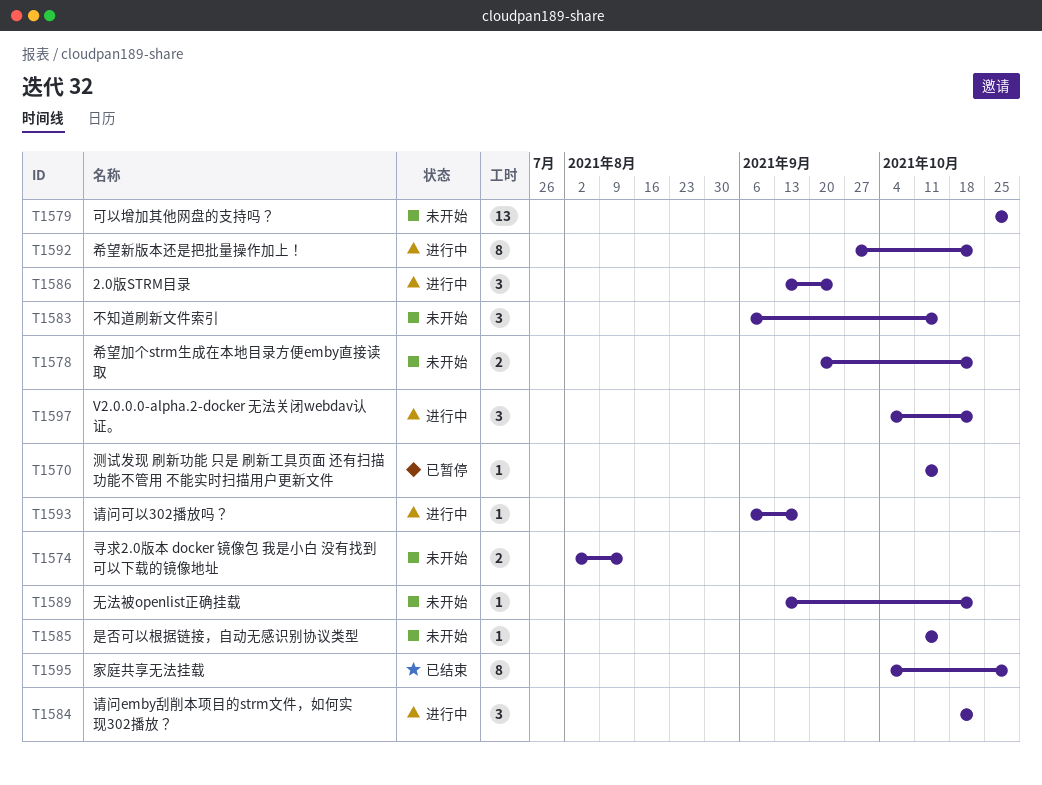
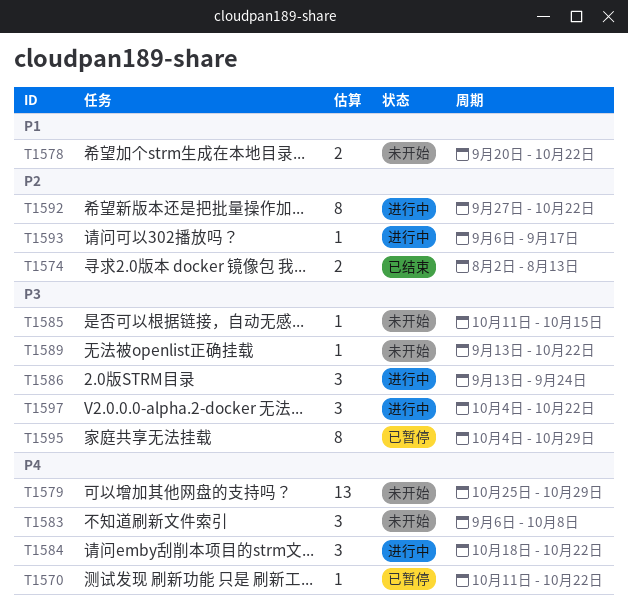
T1570, due: Oct 15 -> Oct 22
T1574, status: 未开始 -> 已结束
T1583, due: Oct 15 -> Oct 8
T1595, status: 已结束 -> 已暂停

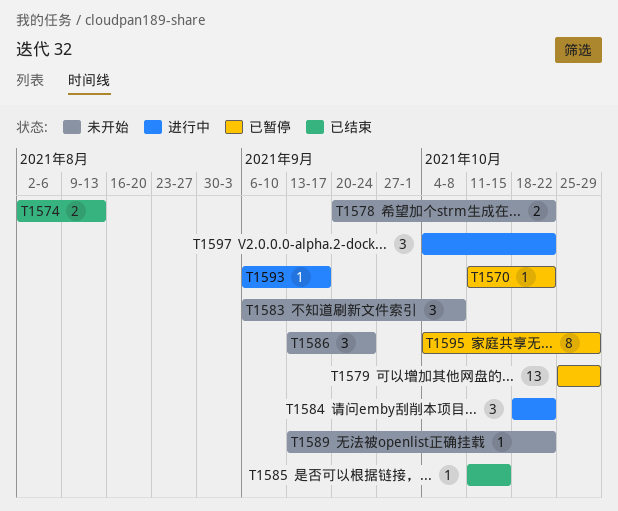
T1579, status: 未开始 -> 已暂停
T1585, status: 未开始 -> 已结束
T1586, status: 进行中 -> 未开始
T1592: present -> none

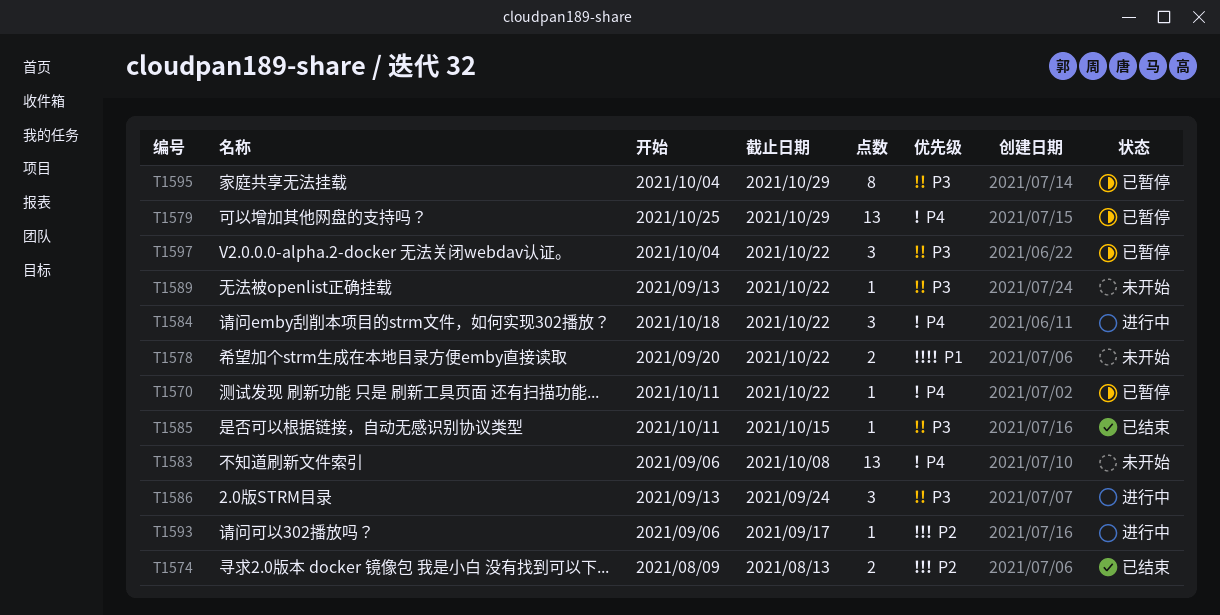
T1574, start: Aug 2 -> Aug 9
T1583, estimate: 3 -> 13
T1586, status: 未开始 -> 进行中
T1597, status: 进行中 -> 已暂停

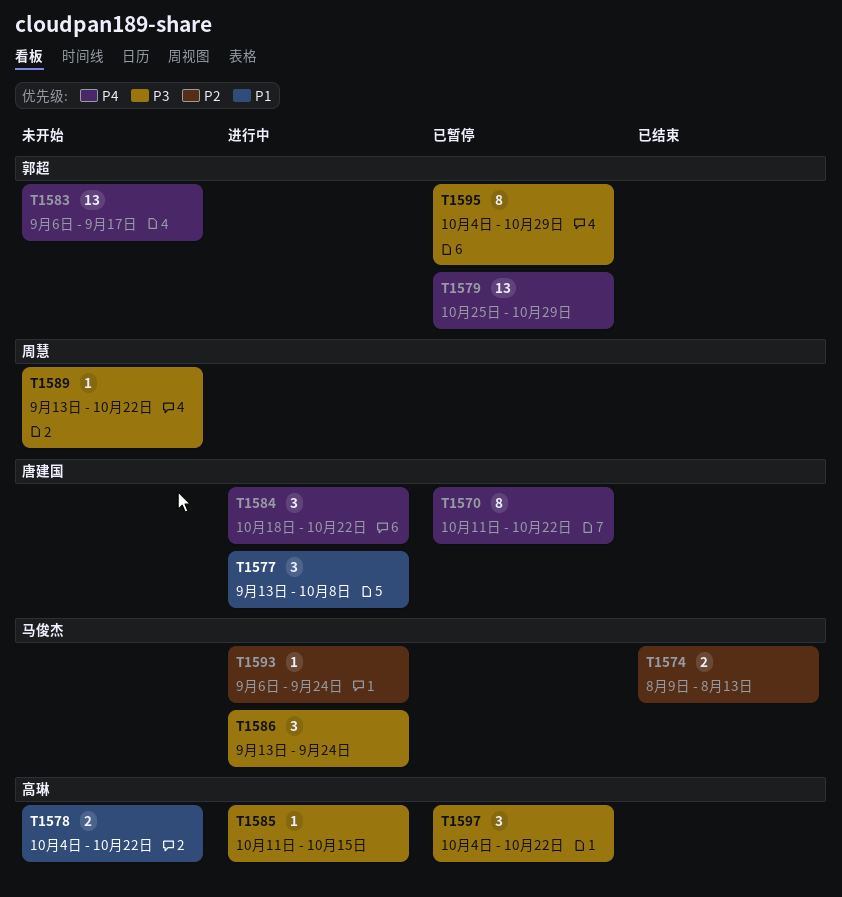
T1570, estimate: 1 -> 8
T1577: none -> present
T1578, start: Sep 20 -> Oct 4
T1583, due: Oct 8 -> Sep 17
T1585, status: 已结束 -> 进行中
T1593, due: Sep 17 -> Sep 24

